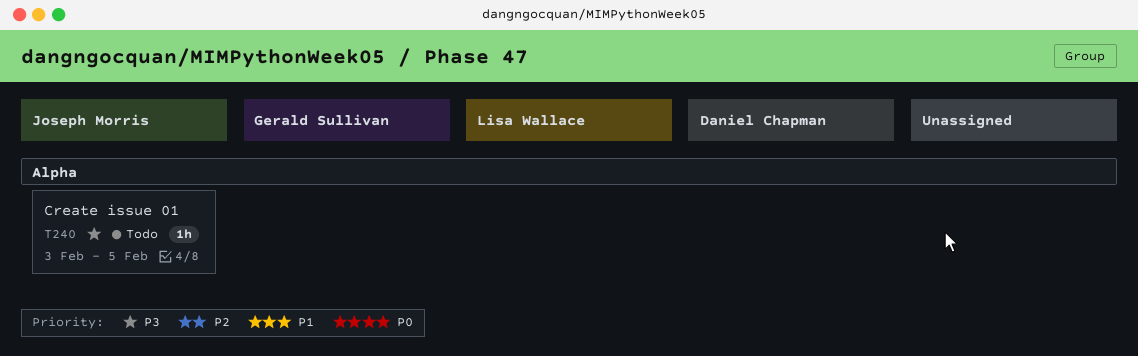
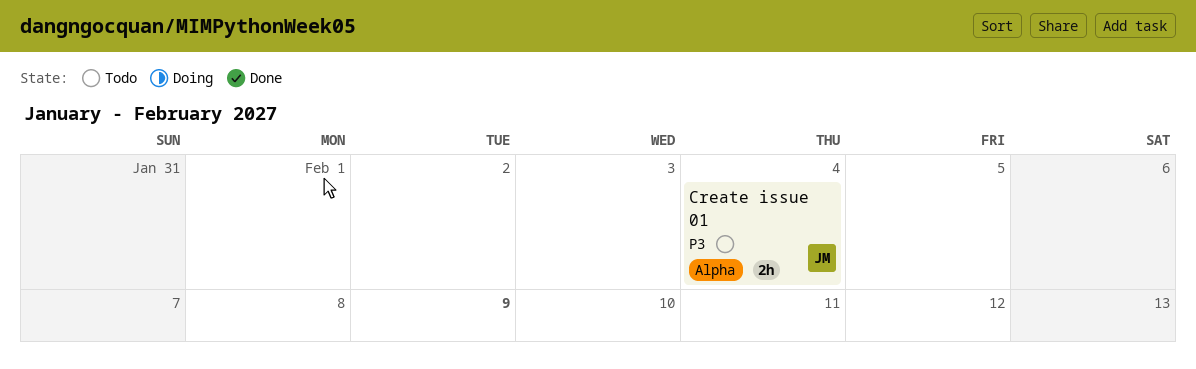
Create issue 01, estimate: 1h -> 2h
Create issue 01, due: Feb 5 -> Feb 4

